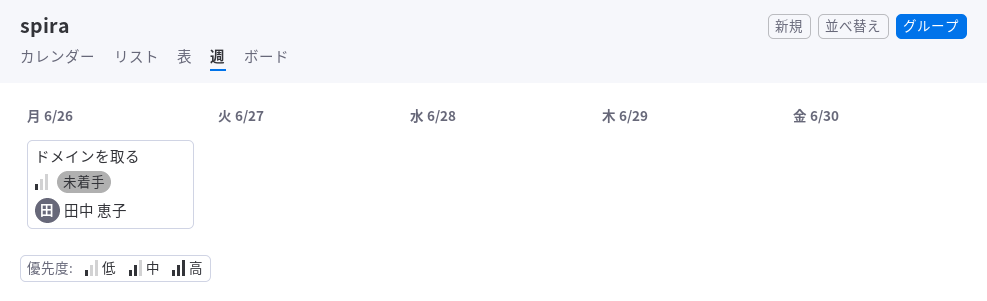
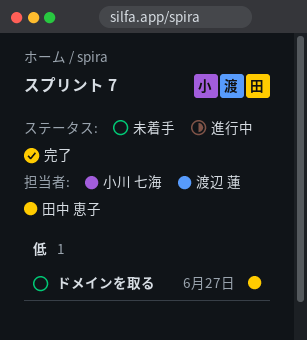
ドメインを取る, due: Jun 26 -> Jun 27

